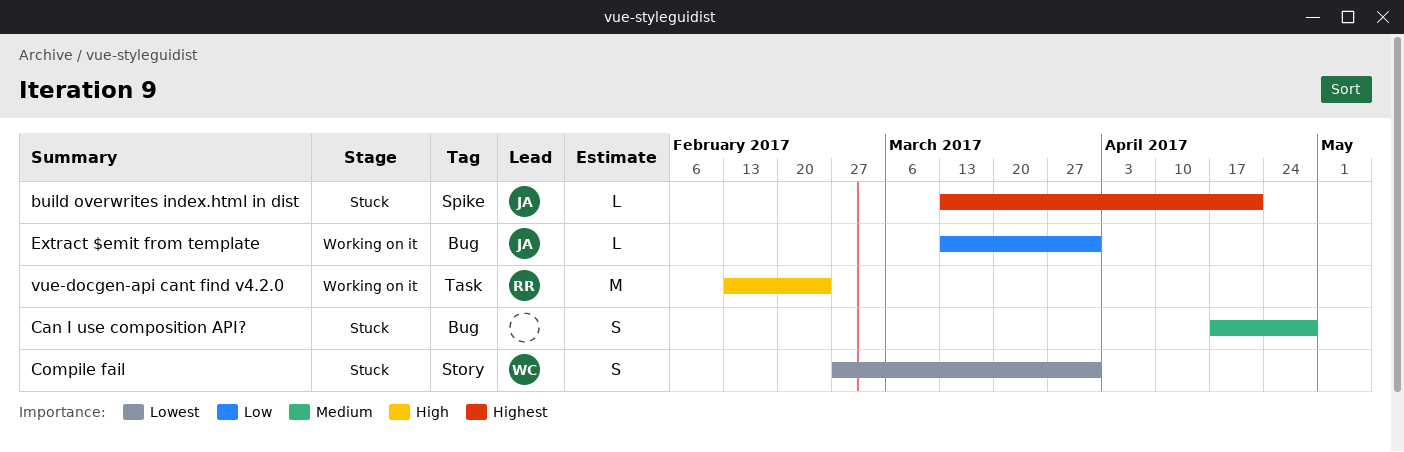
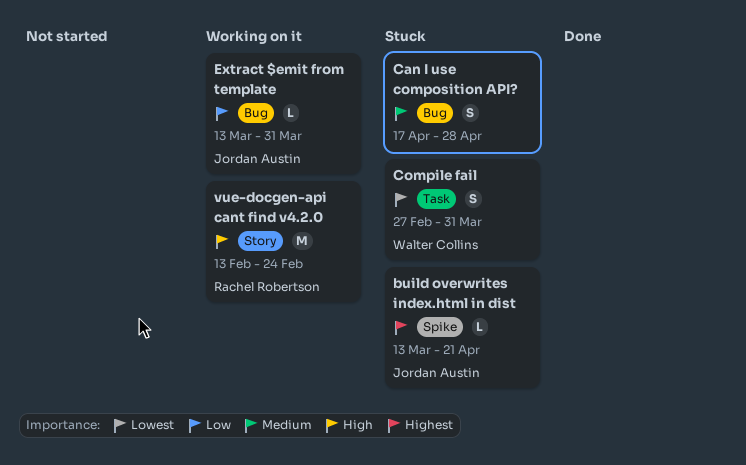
Compile fail, label: Story -> Task
vue-docgen-api cant find v4.2.0, label: Task -> Story

